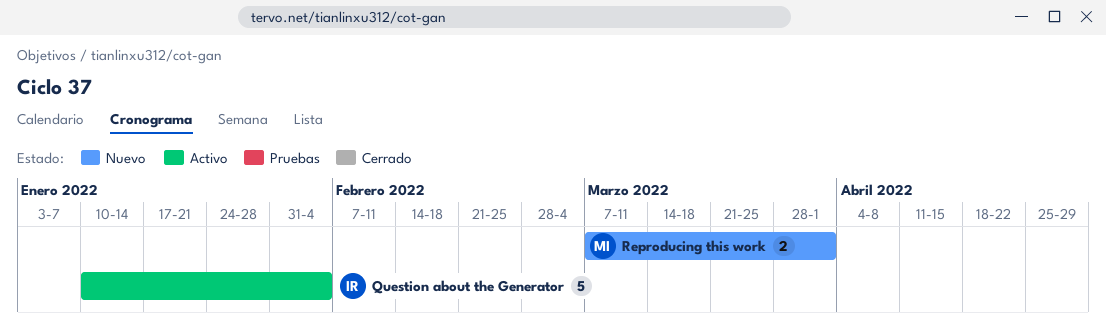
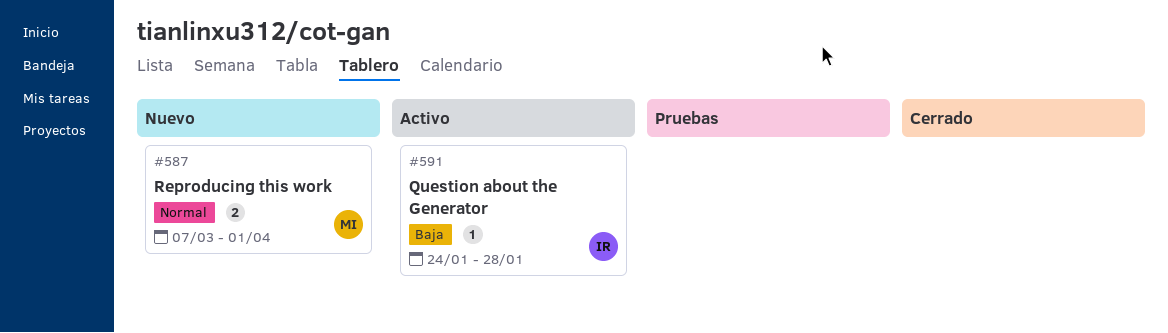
Question about the Generator, estimate: 5 -> 1
Question about the Generator, start: Jan 10 -> Jan 24
Question about the Generator, due: Feb 4 -> Jan 28

